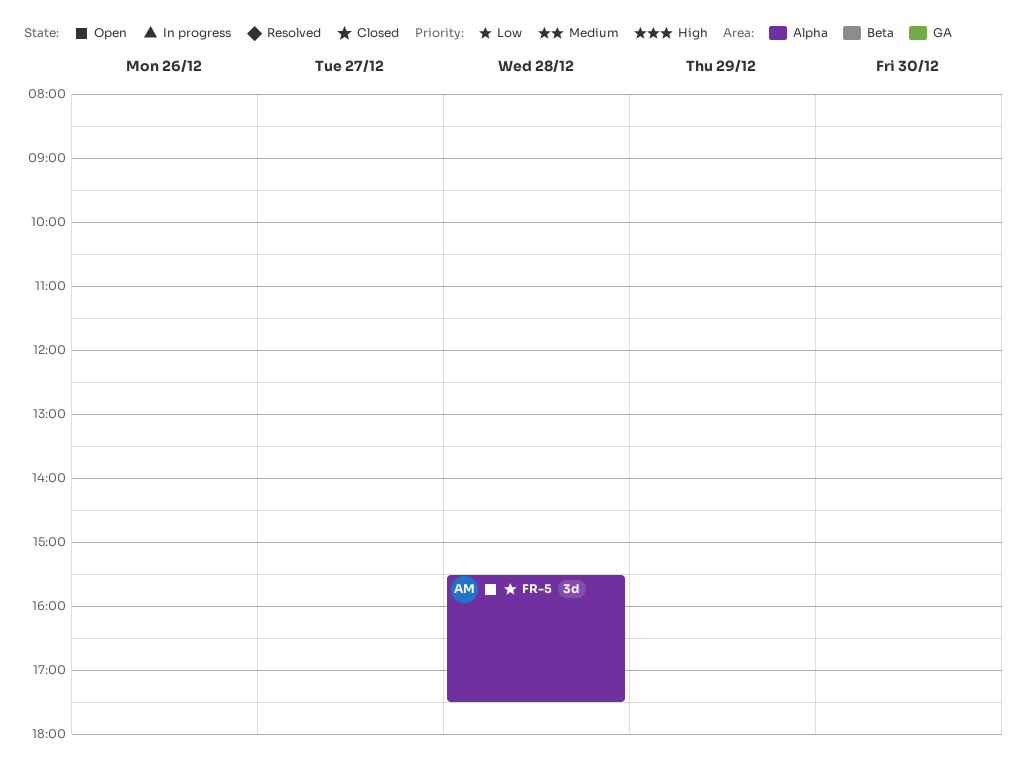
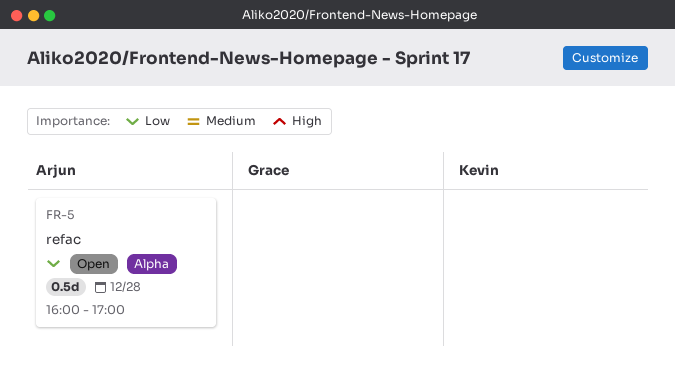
FR-5, estimate: 3d -> 0.5d
FR-5, begins: 15:30 -> 16:00
FR-5, ends: 17:30 -> 17:00

